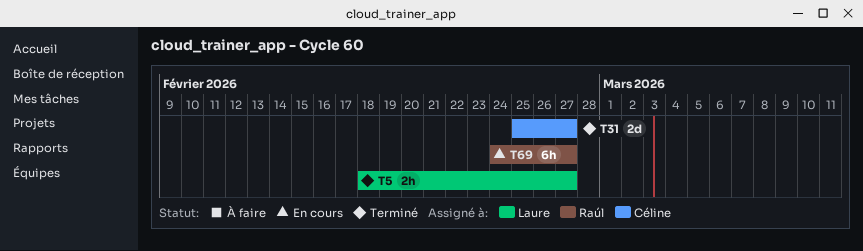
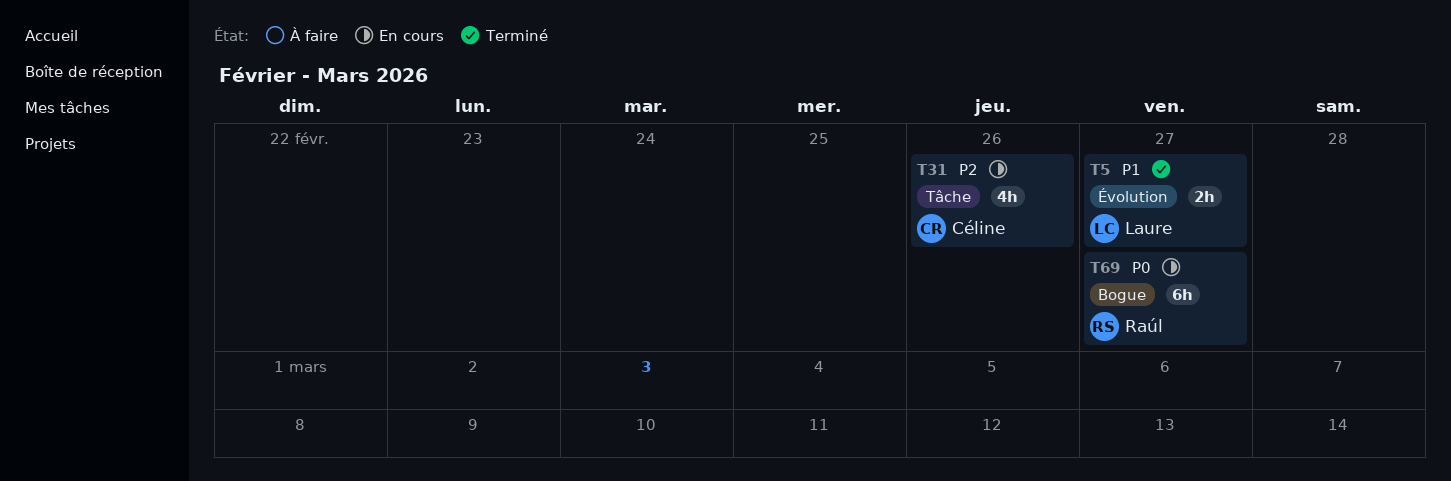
T31, status: Terminé -> En cours
T31, estimate: 2d -> 4h
T31, due: Feb 27 -> Feb 26

